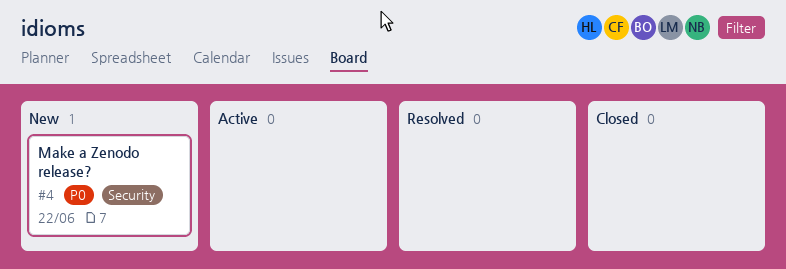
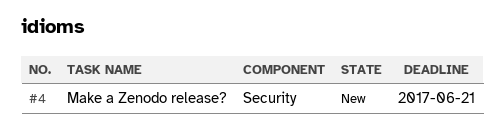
#4, due: Jun 22 -> Jun 21

